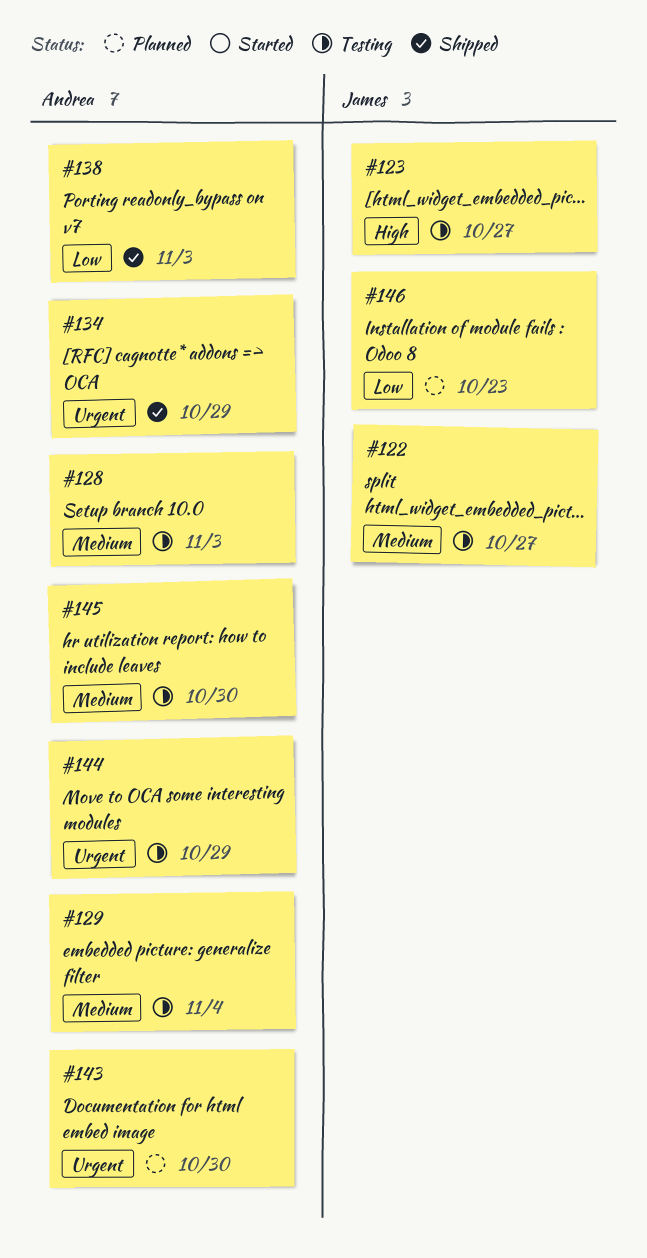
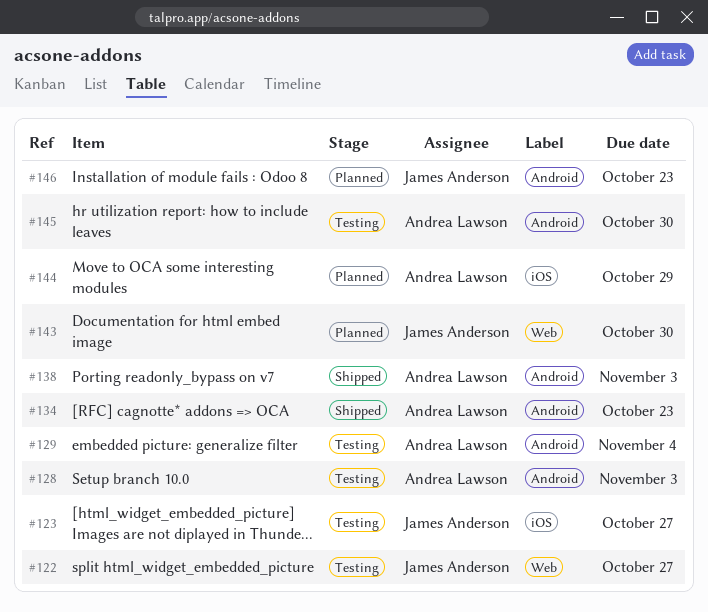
#134, due: Oct 29 -> Oct 23
#143, owner: Andrea Lawson -> James Anderson
#144, status: Testing -> Planned

